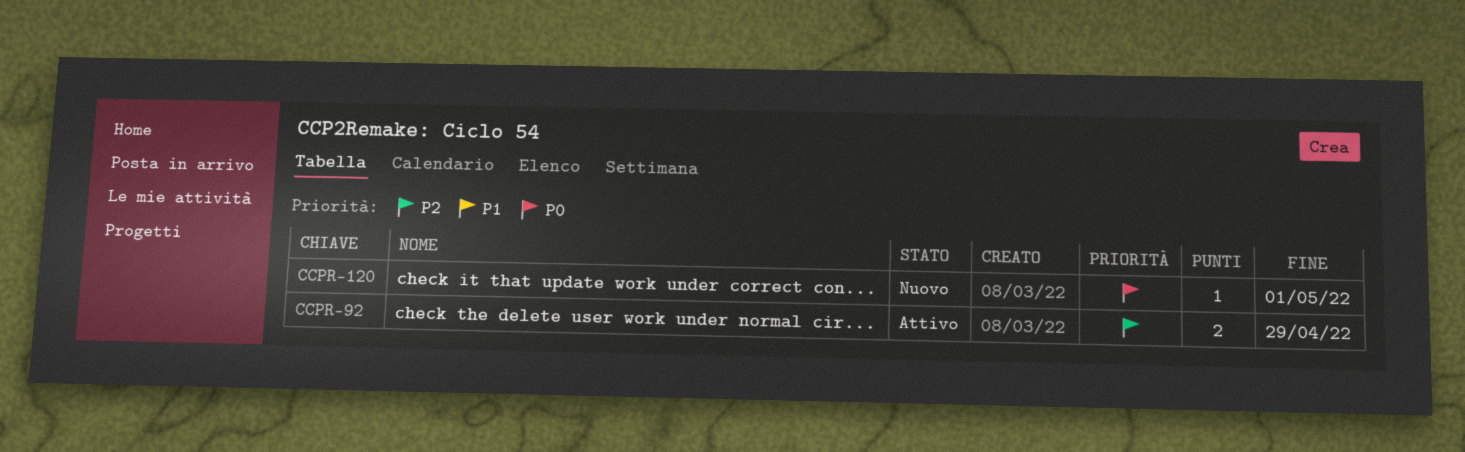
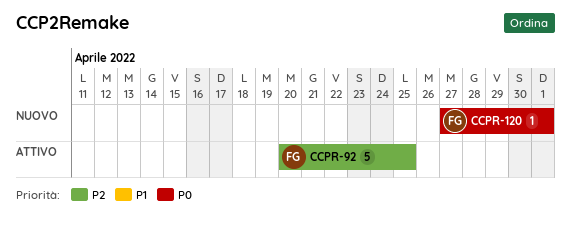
CCPR-92, estimate: 2 -> 5
CCPR-92, due: Apr 29 -> Apr 25

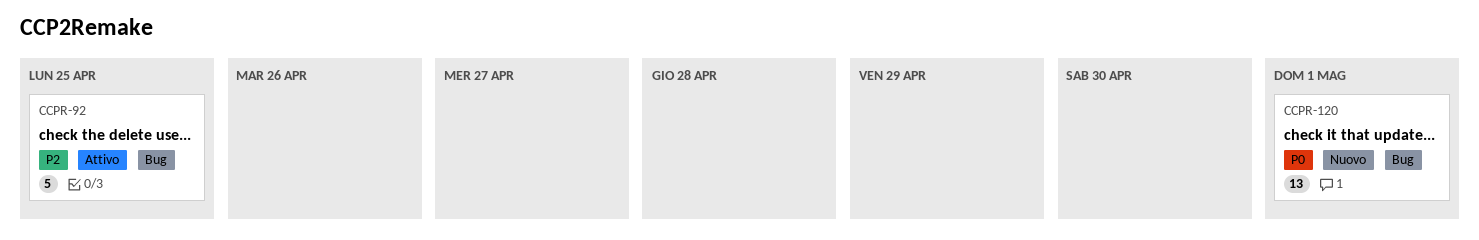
CCPR-120, estimate: 1 -> 13

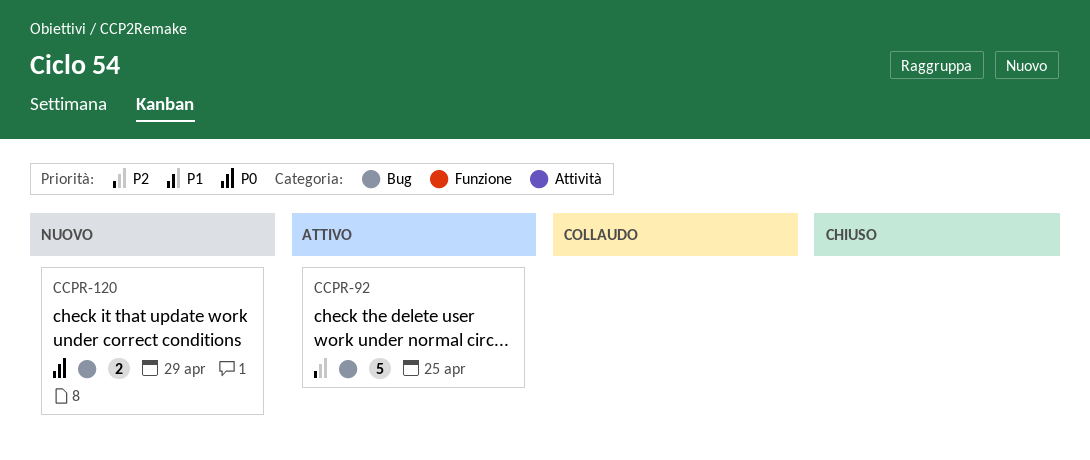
CCPR-120, estimate: 13 -> 2
CCPR-120, due: May 1 -> Apr 29

